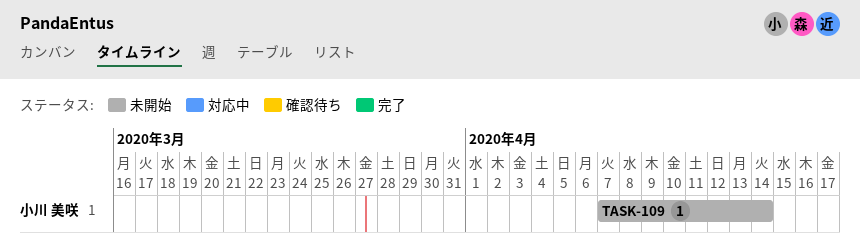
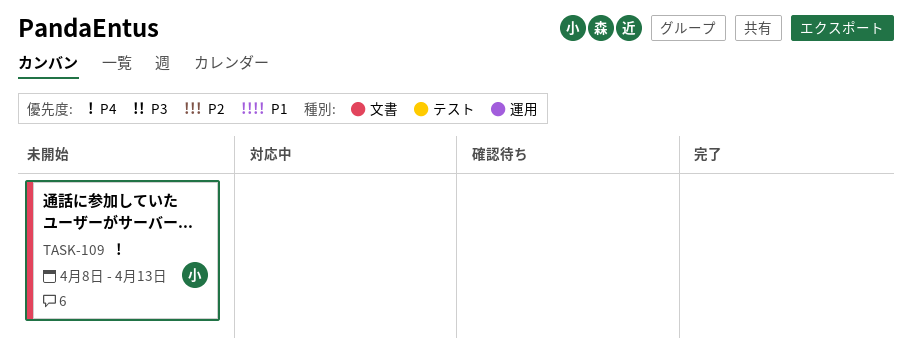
TASK-109, start: Apr 7 -> Apr 8
TASK-109, due: Apr 14 -> Apr 13

